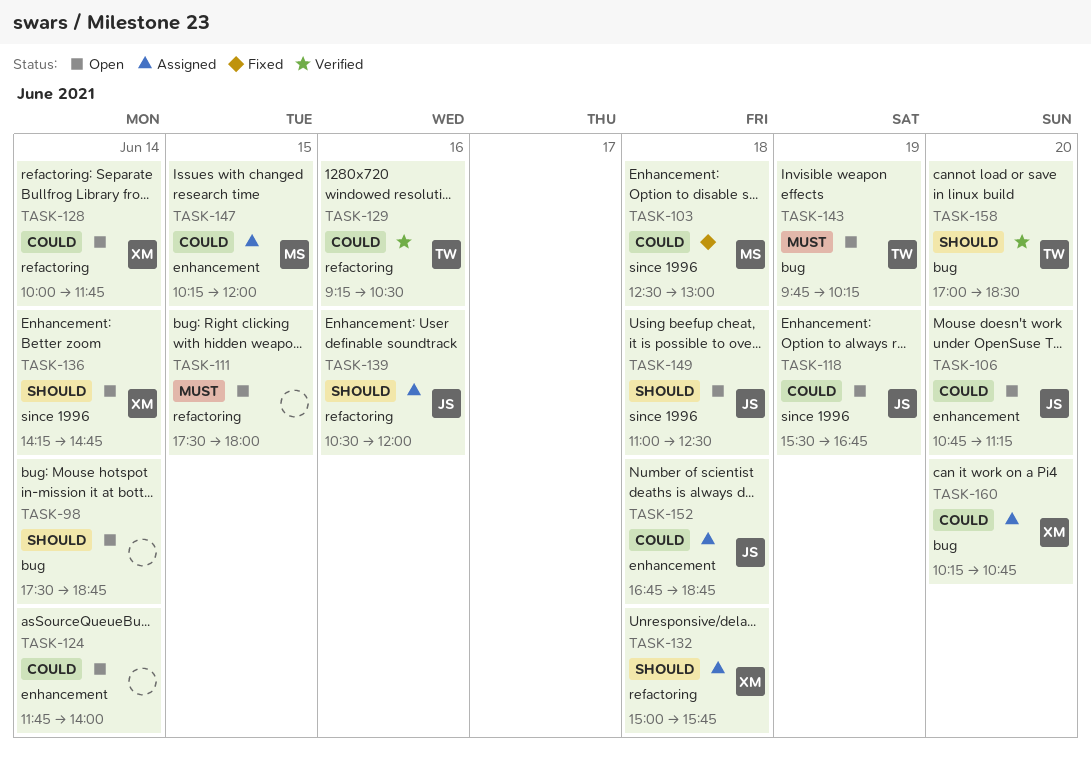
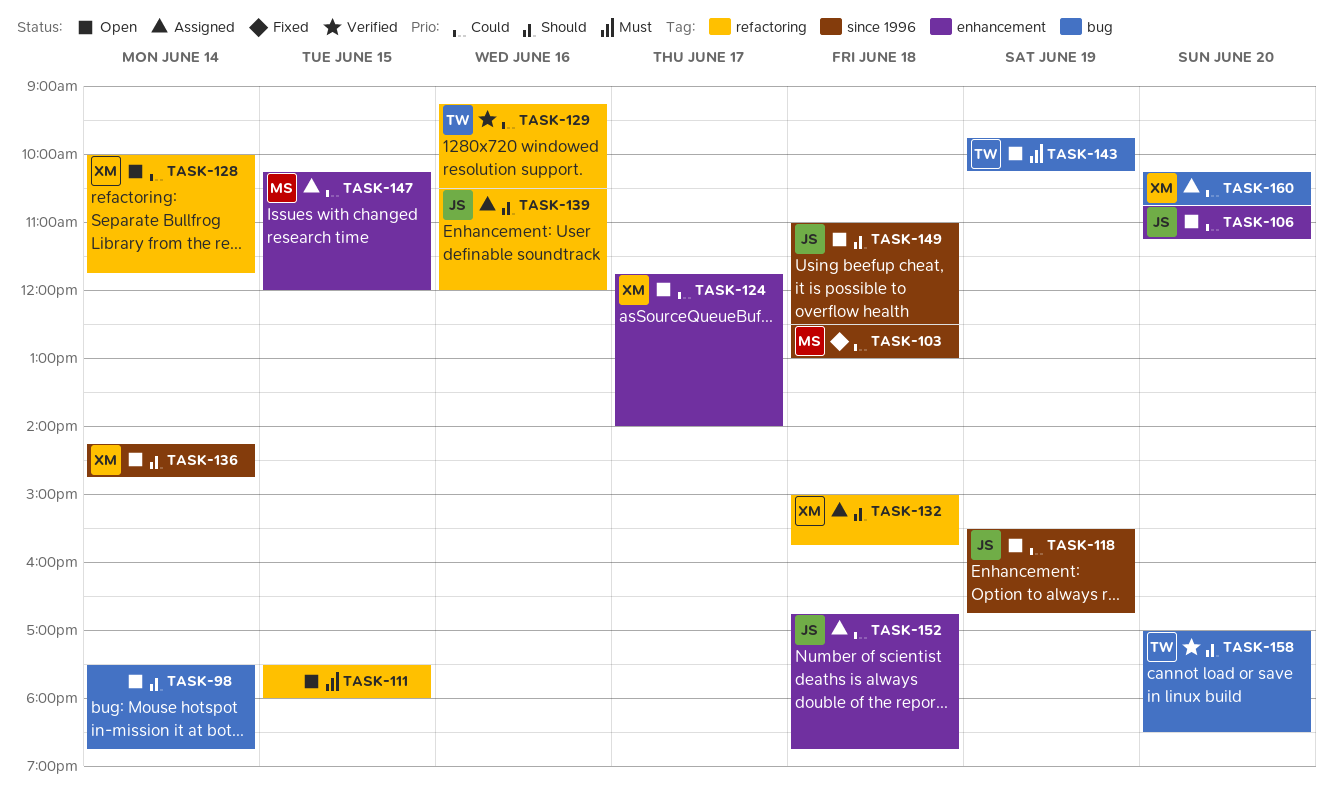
TASK-124, owner: none -> XM
TASK-124, day: Jun 14 -> Jun 17

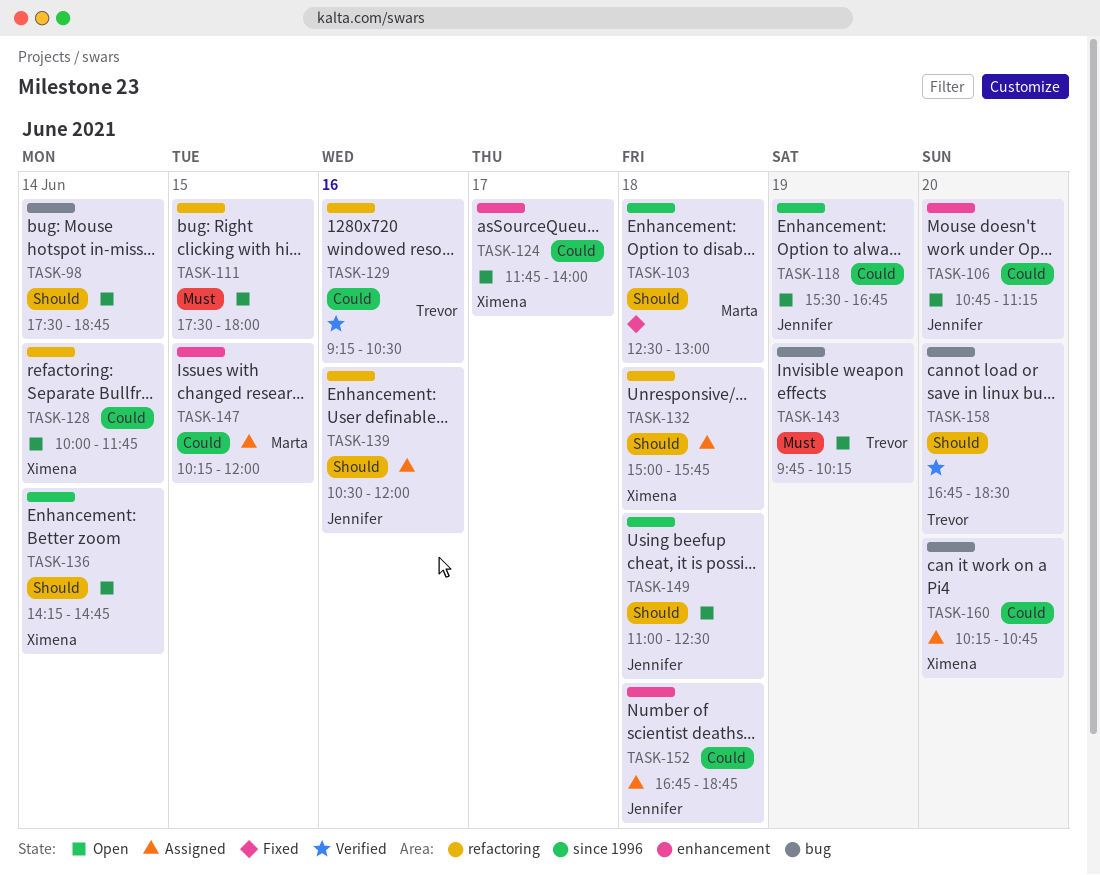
TASK-103, priority: Could -> Should
TASK-158, begins: 17:00 -> 16:45

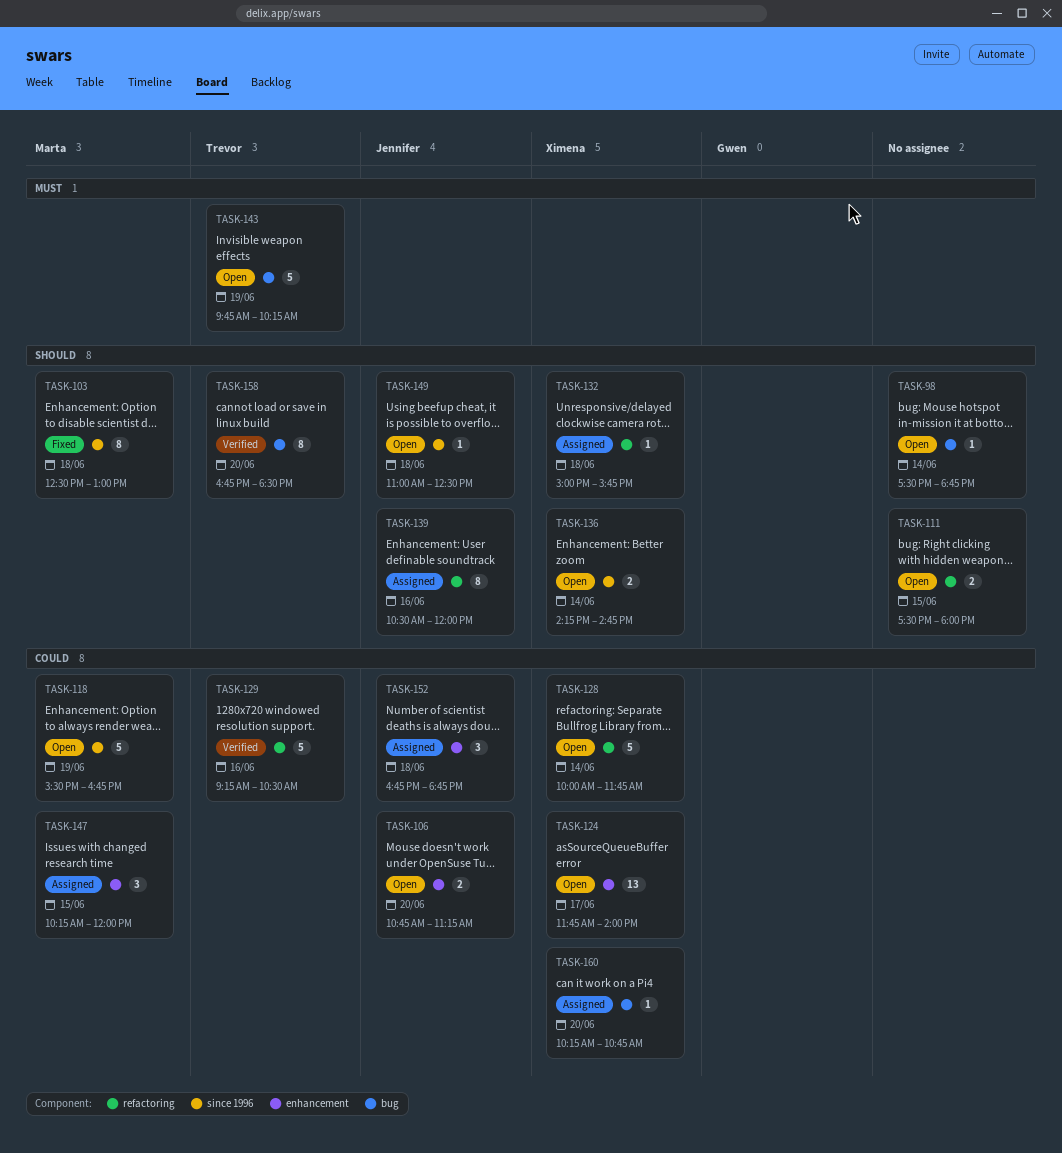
TASK-111, priority: Must -> Should
TASK-118, owner: Jennifer -> Marta

